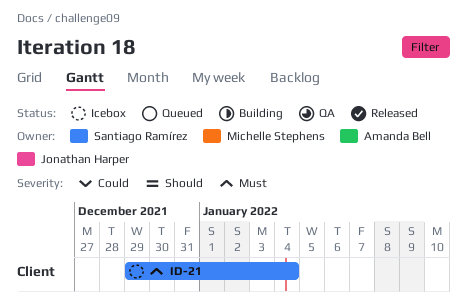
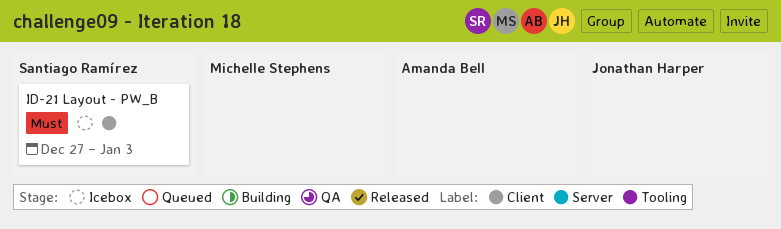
ID-21, start: Dec 29 -> Dec 27
ID-21, due: Jan 4 -> Jan 3

